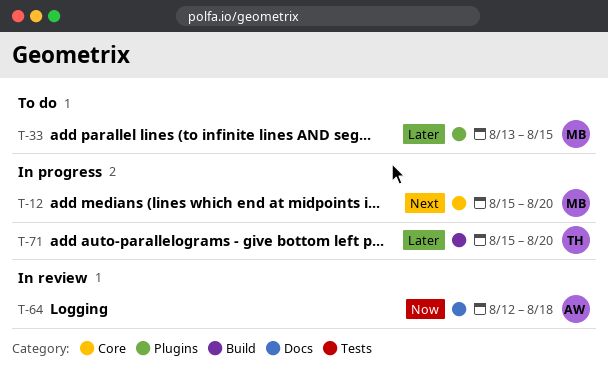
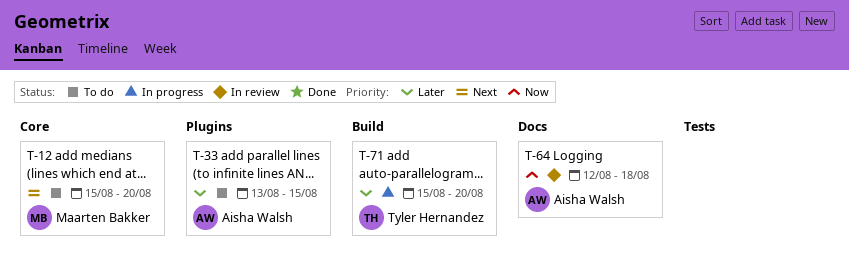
T-12, status: In progress -> To do
T-33, owner: Maarten Bakker -> Aisha Walsh

